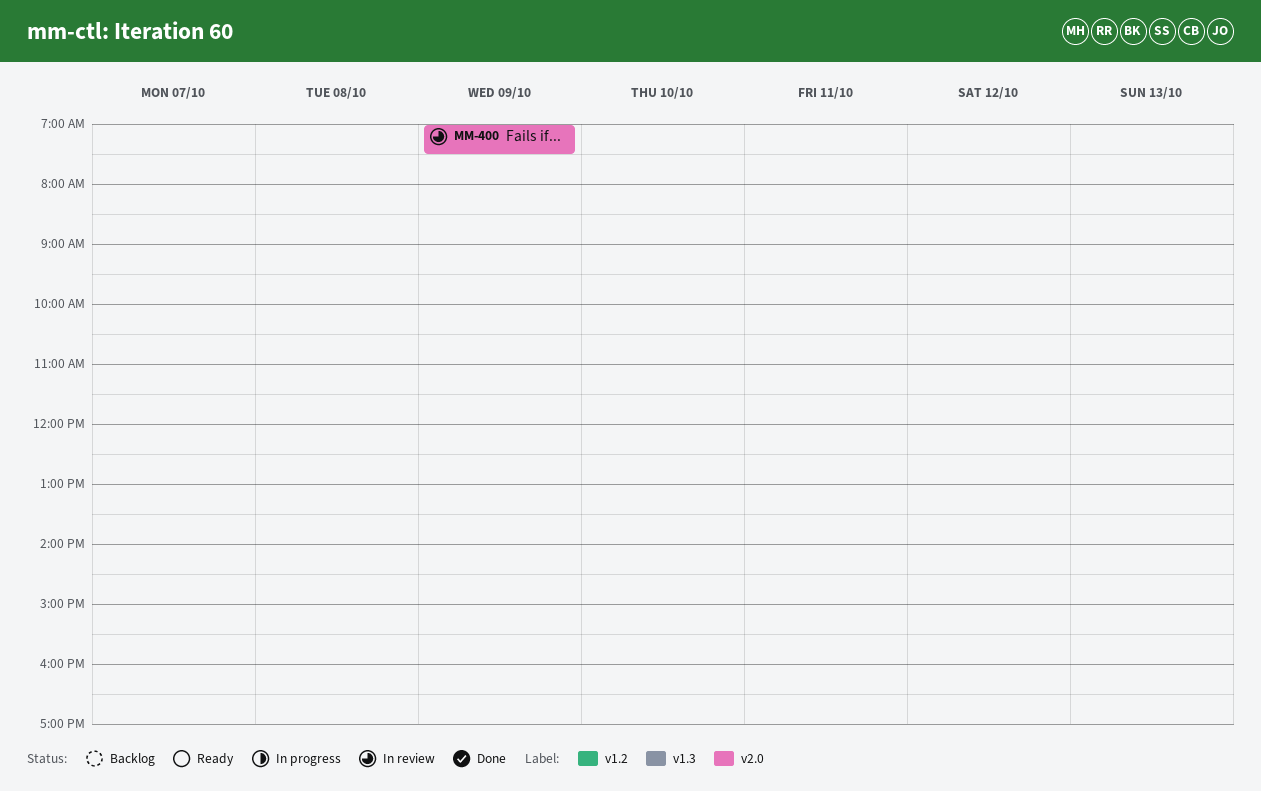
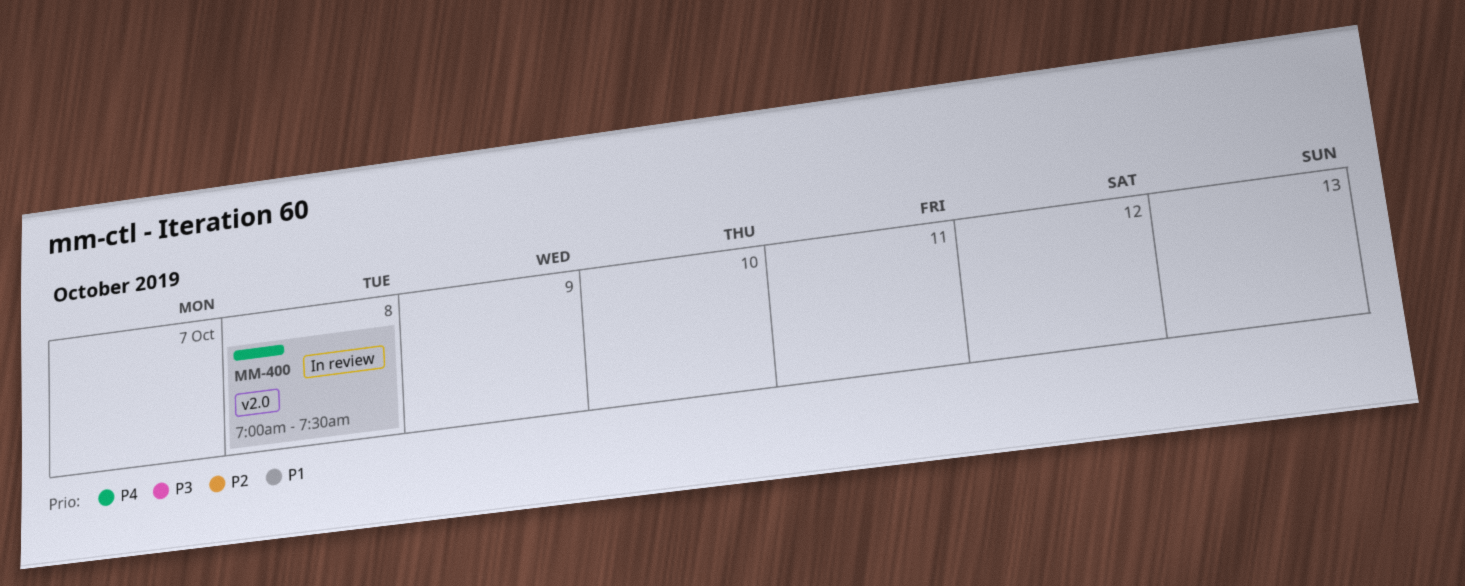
MM-400, day: Oct 9 -> Oct 8

